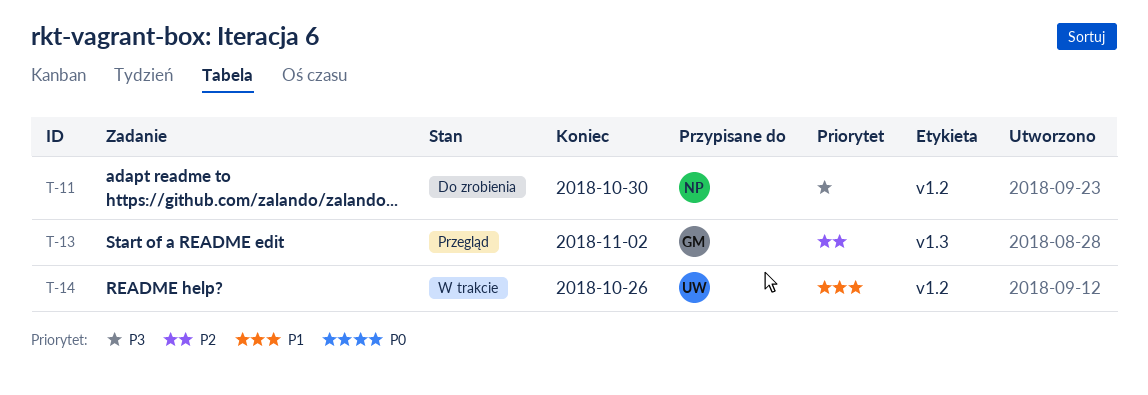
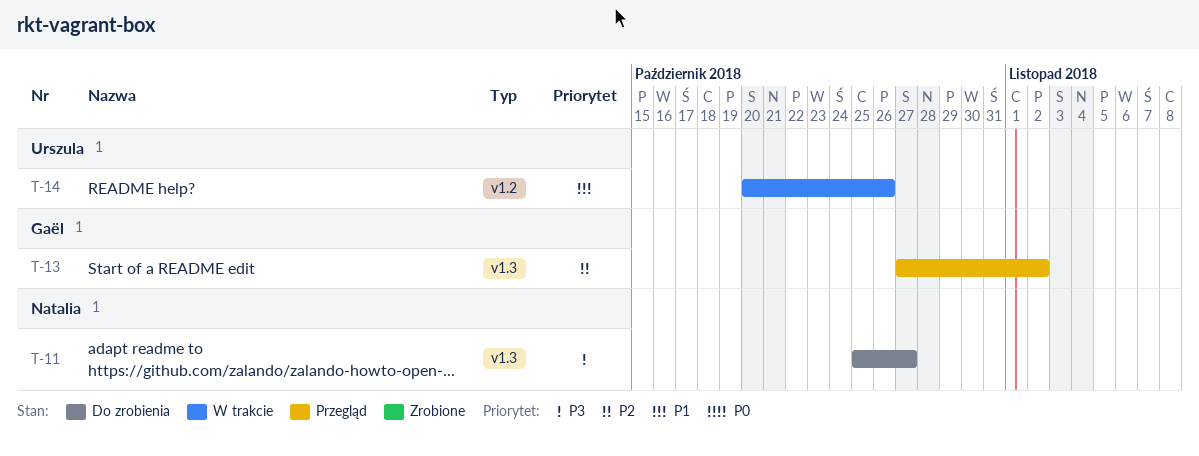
T-11, label: v1.2 -> v1.3
T-11, due: Oct 30 -> Oct 27

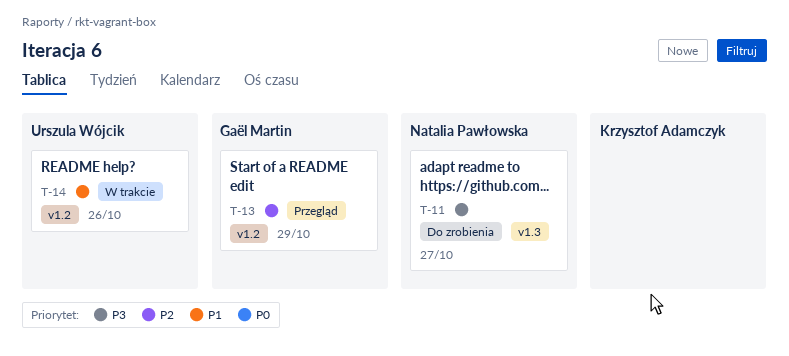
T-13, label: v1.3 -> v1.2
T-13, due: Nov 2 -> Oct 29

